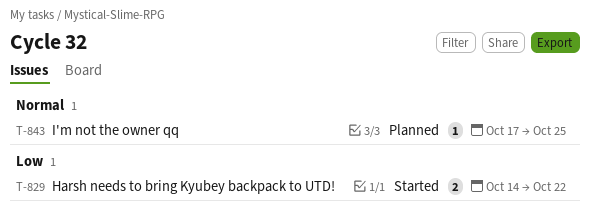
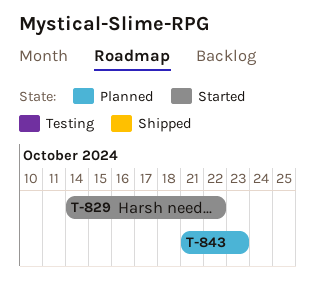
T-843, start: Oct 17 -> Oct 21
T-843, due: Oct 25 -> Oct 23

